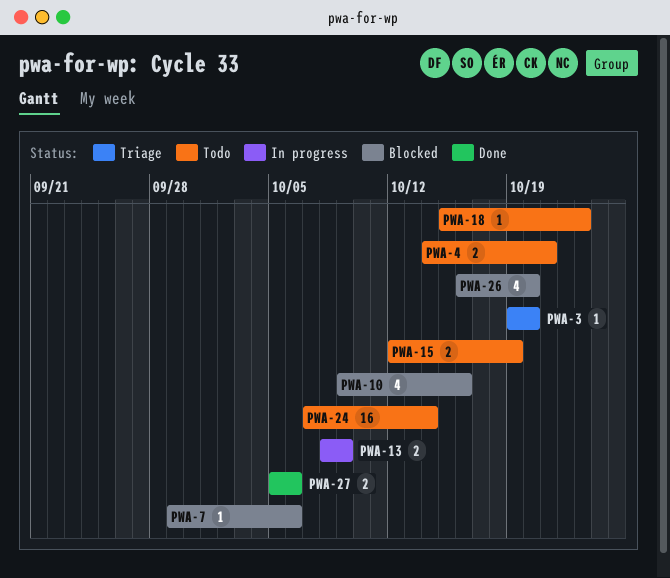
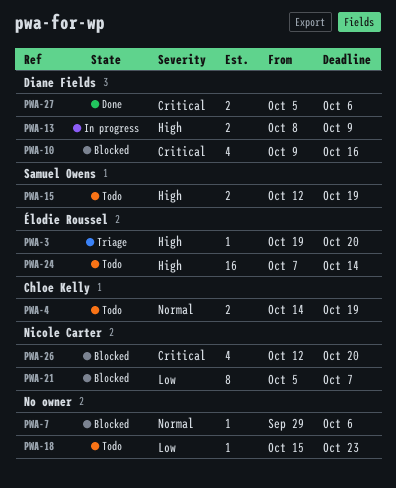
PWA-4, due: Oct 21 -> Oct 19
PWA-21: none -> present
PWA-26, start: Oct 16 -> Oct 12

